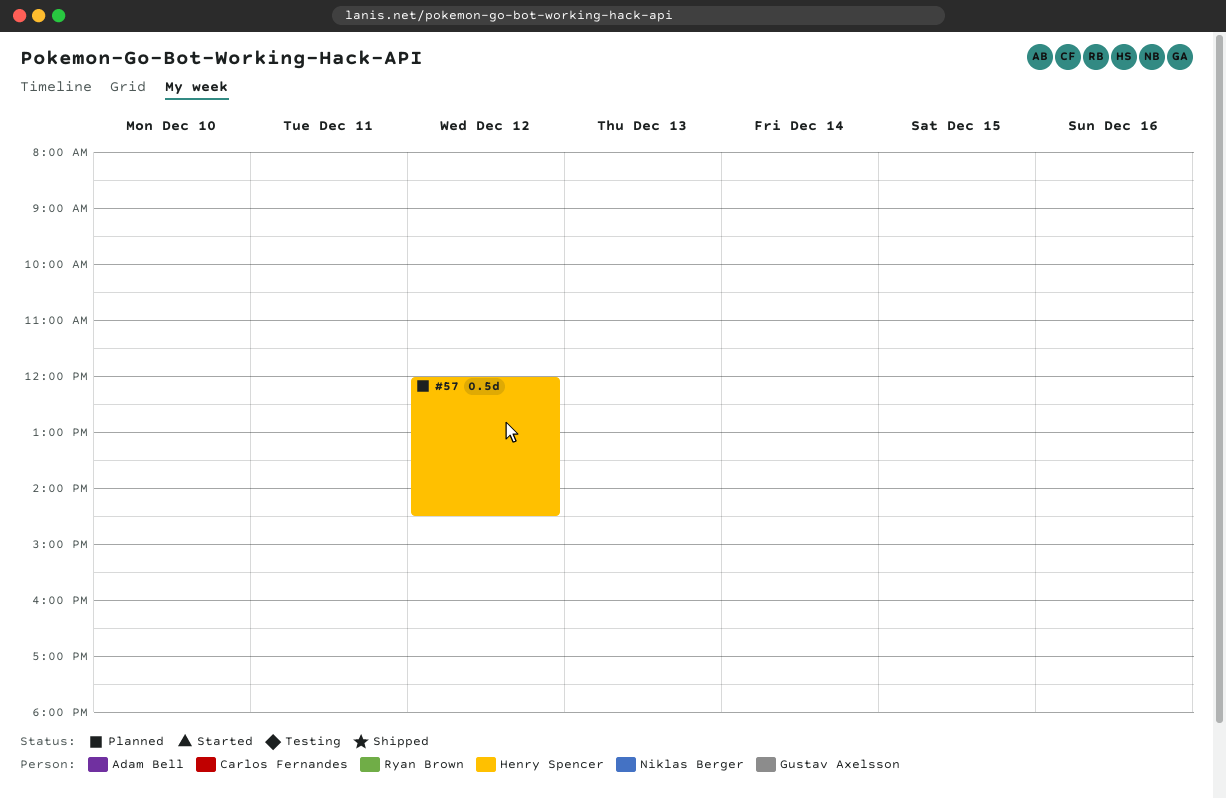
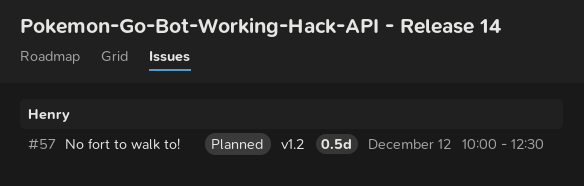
#57, begins: 12:00 -> 10:00
#57, ends: 14:30 -> 12:30

